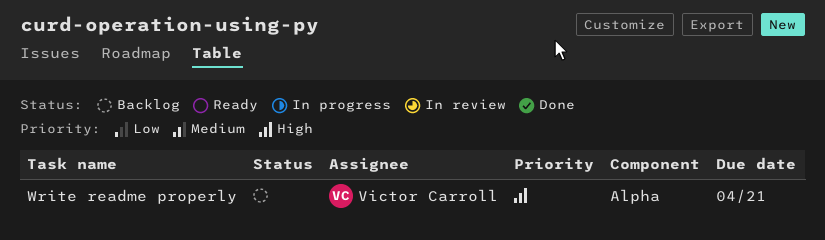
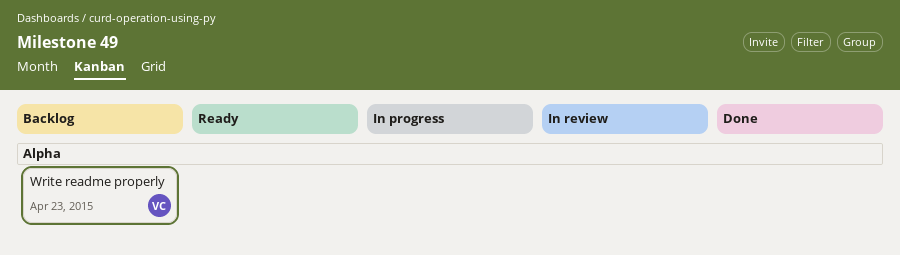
Write readme properly, due: Apr 21 -> Apr 23

